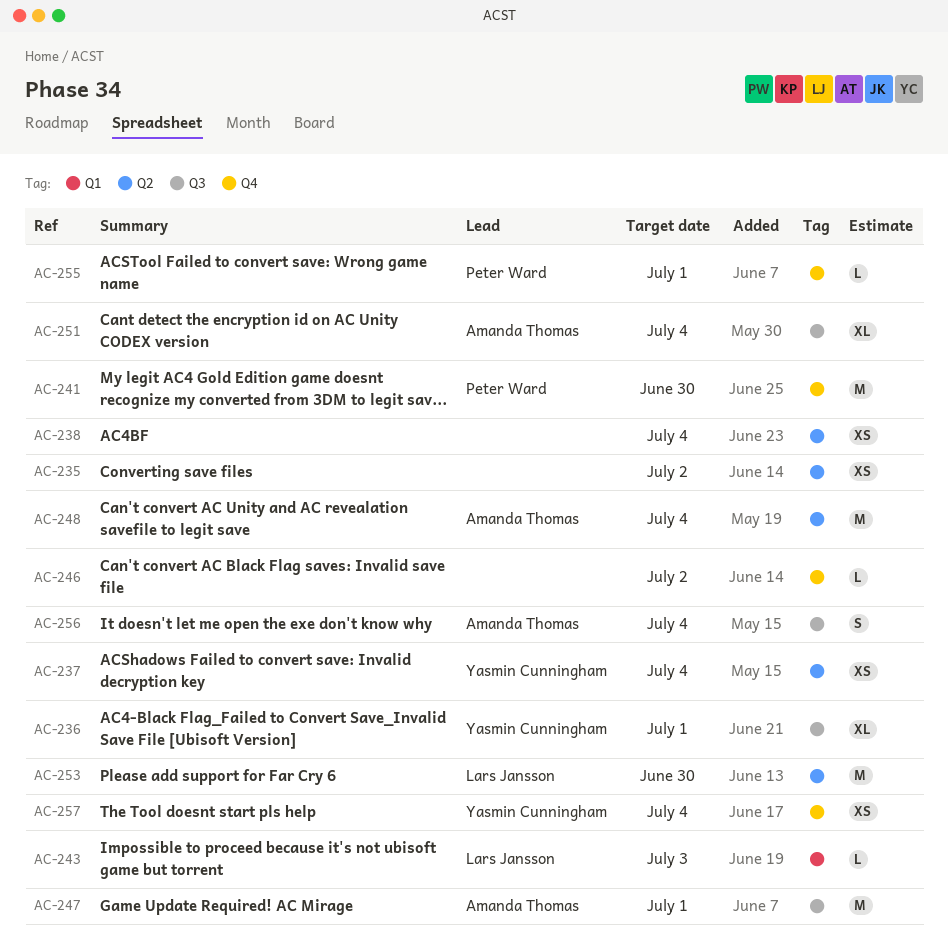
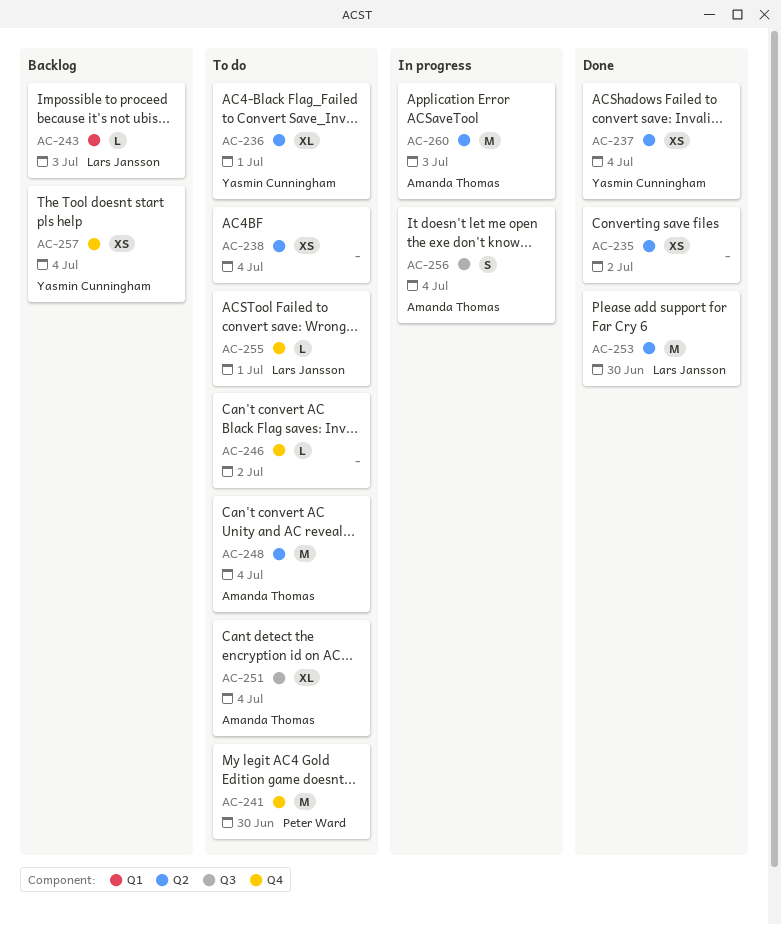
AC-236, label: Q3 -> Q2
AC-247: present -> none
AC-255, owner: Peter Ward -> Lars Jansson
AC-260: none -> present

